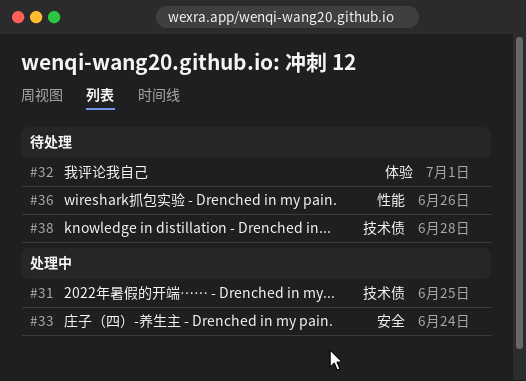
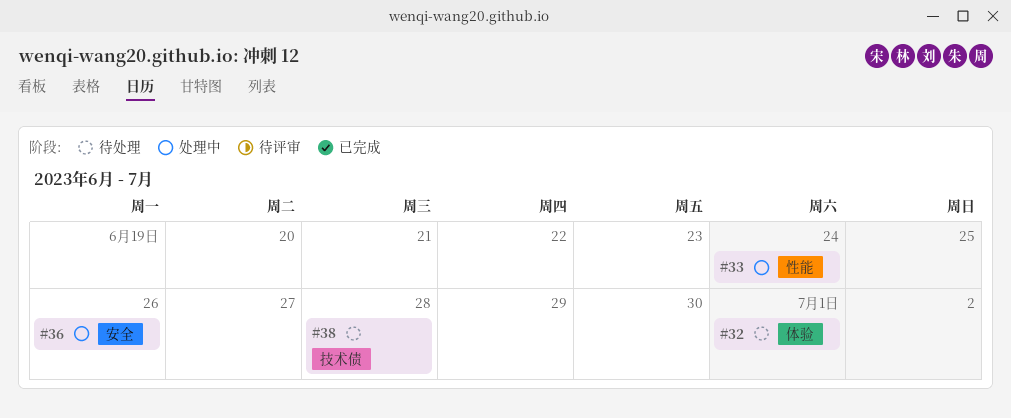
#31: present -> none
#33, label: 安全 -> 性能
#36, status: 待处理 -> 处理中
#36, label: 性能 -> 安全

